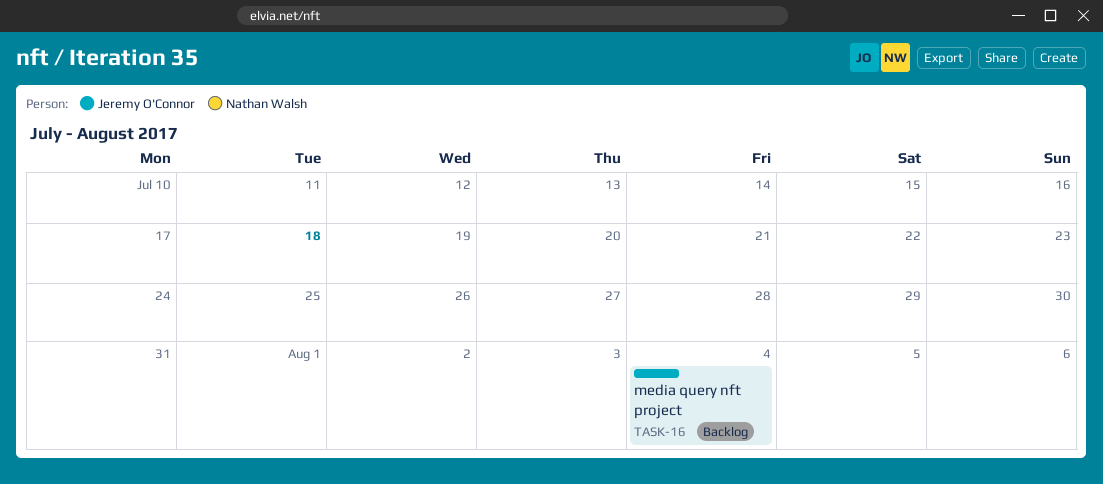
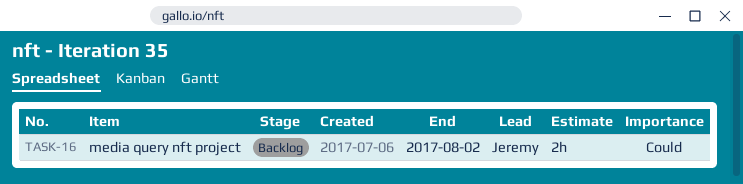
TASK-16, due: Aug 4 -> Aug 2

